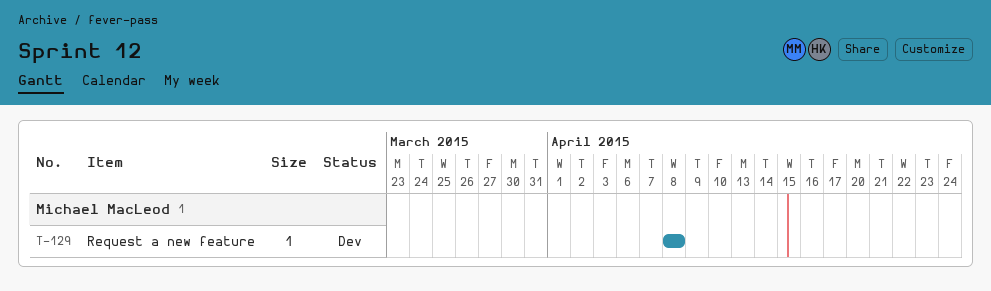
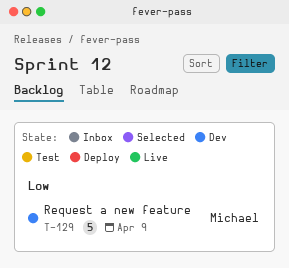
T-129, estimate: 1 -> 5
T-129, due: Apr 8 -> Apr 9

